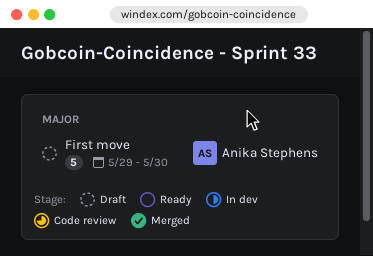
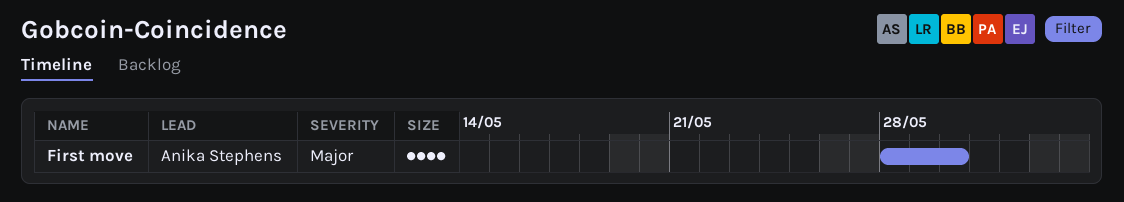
First move, estimate: 5 -> 4
First move, start: May 29 -> May 28

